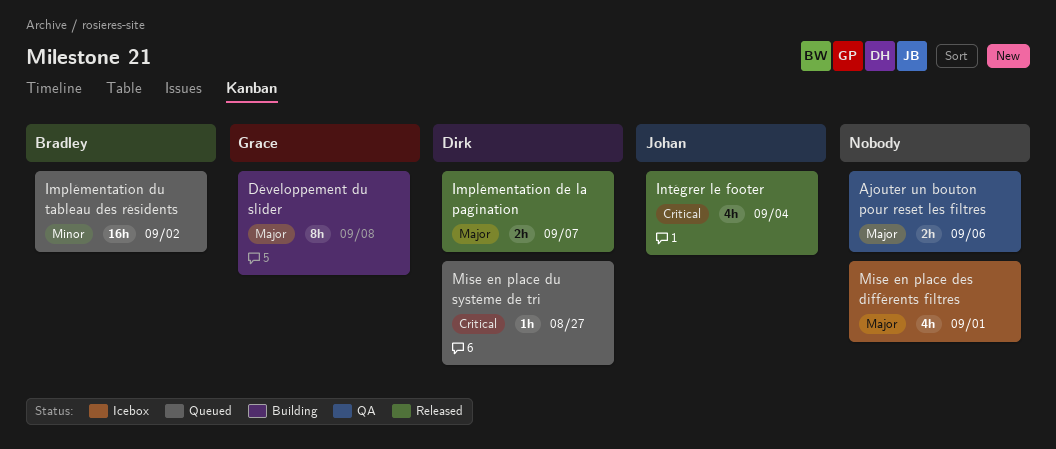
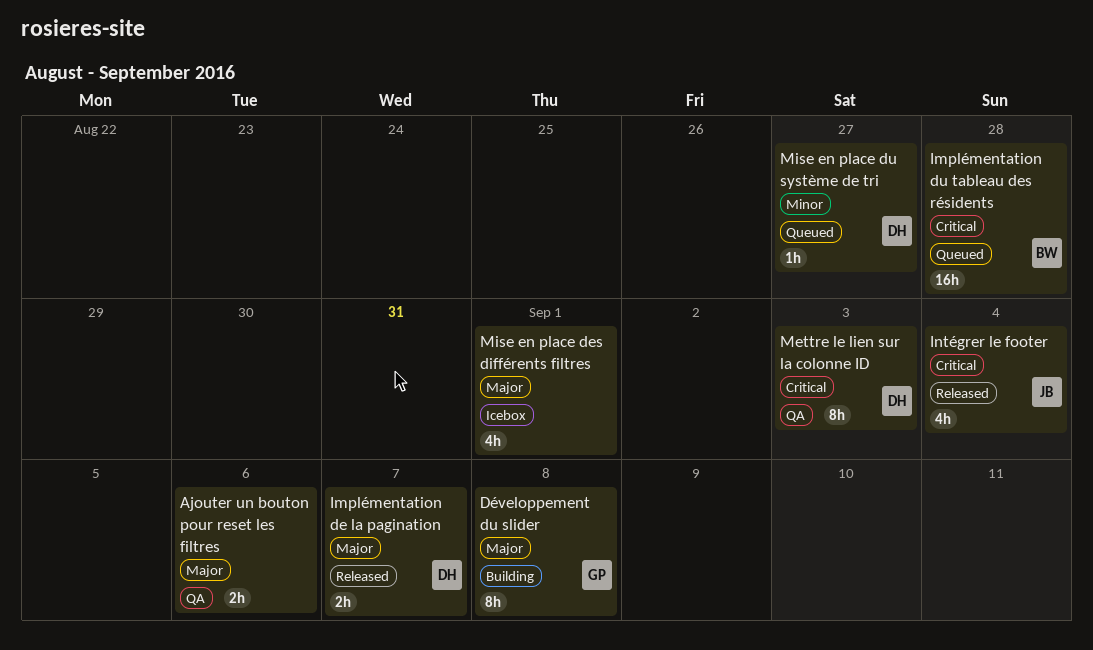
Implémentation du tableau des résidents, priority: Minor -> Critical
Implémentation du tableau des résidents, due: Sep 2 -> Aug 28
Mettre le lien sur la colonne ID: none -> present
Mise en place du système de tri, priority: Critical -> Minor

